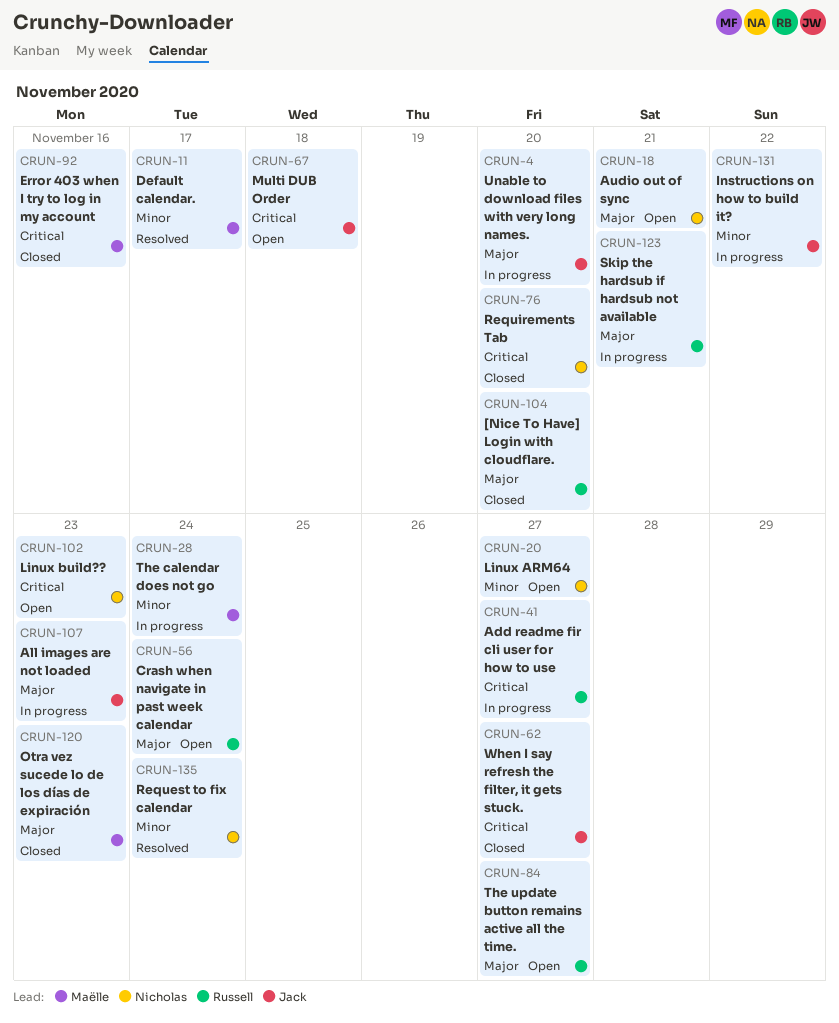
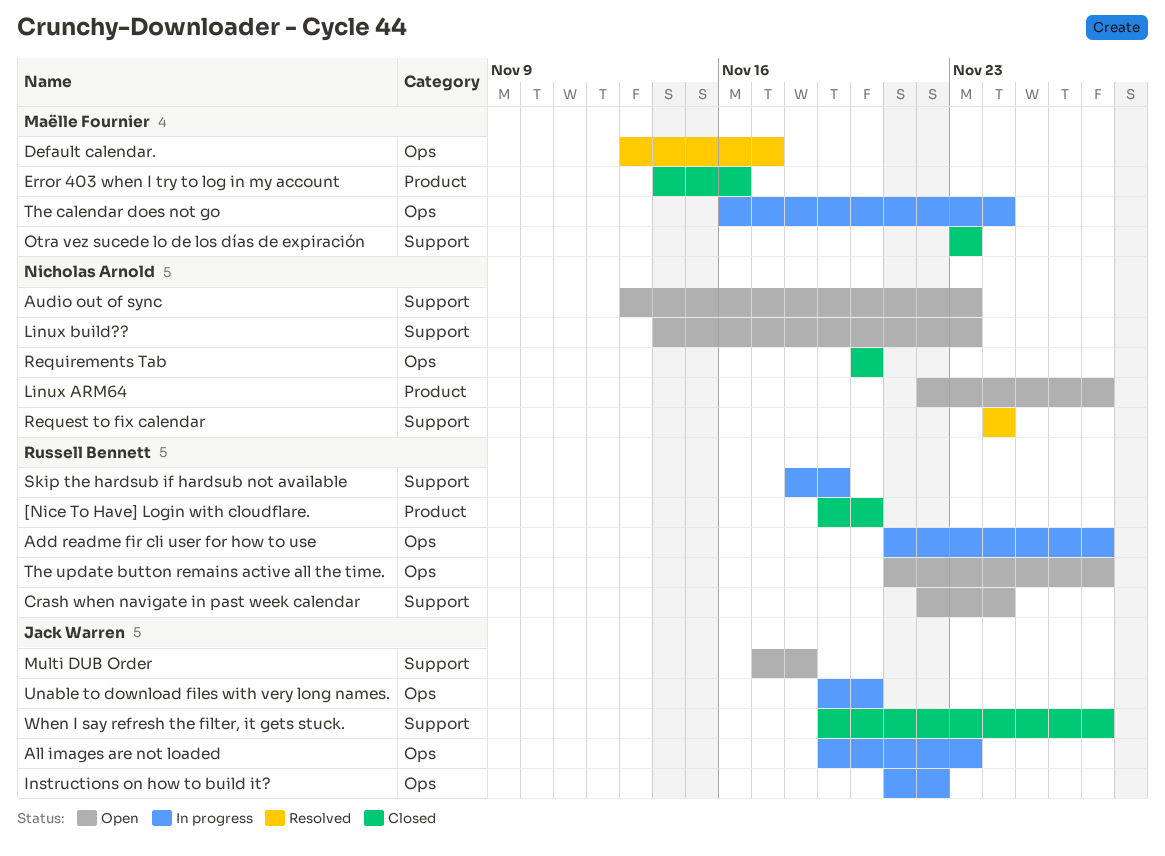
Audio out of sync, due: Nov 21 -> Nov 23
Skip the hardsub if hardsub not available, due: Nov 21 -> Nov 19

